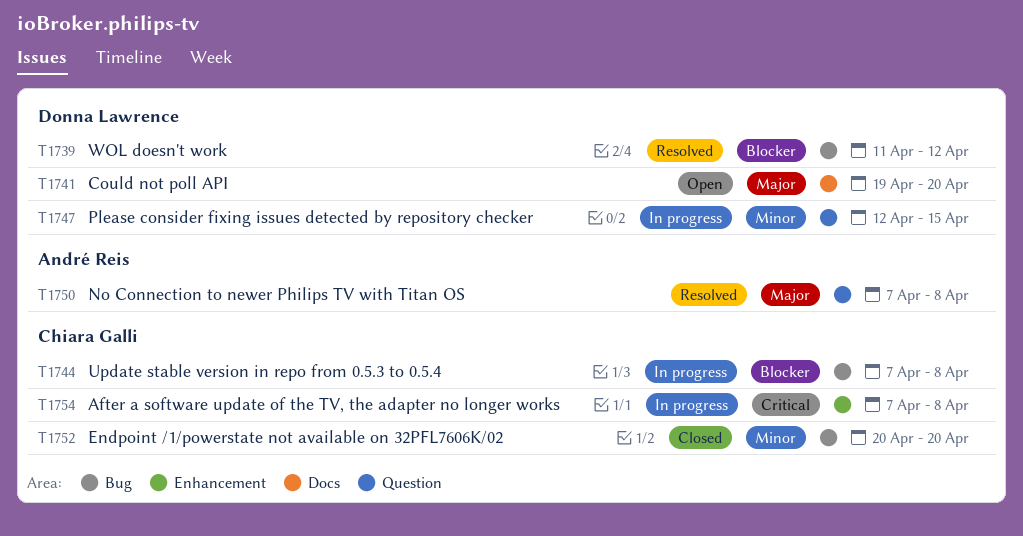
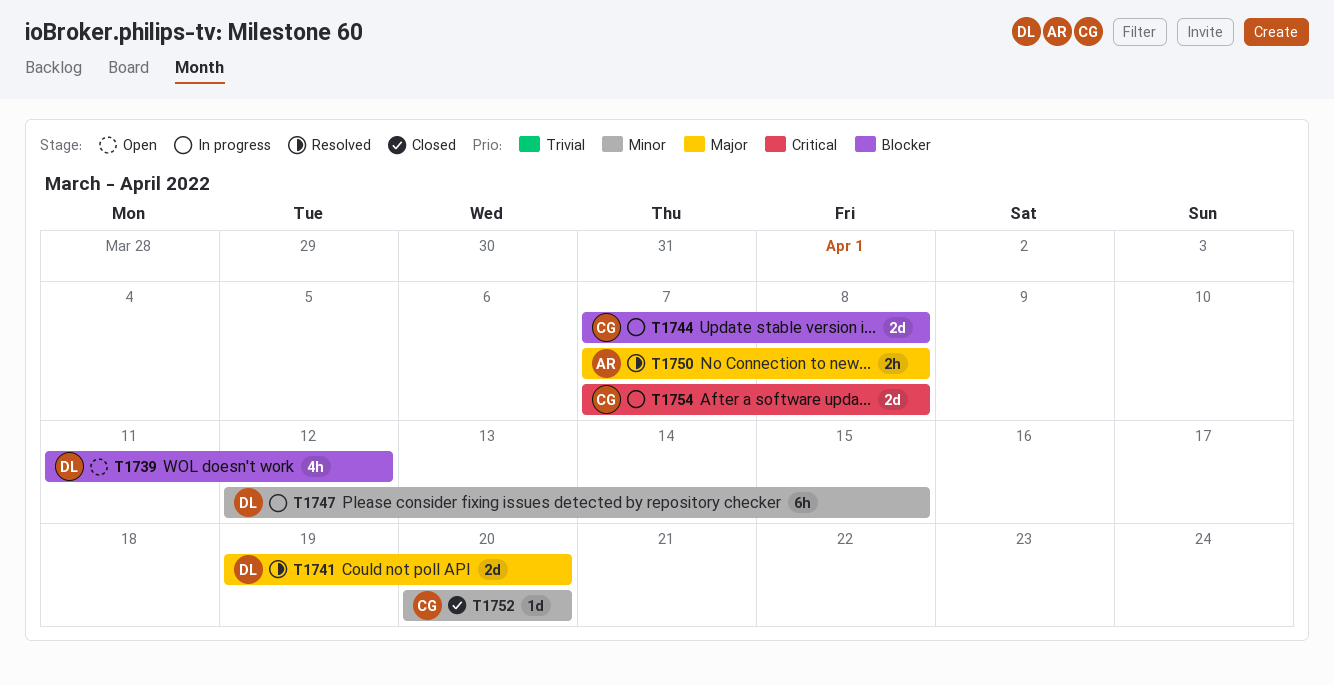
T1739, status: Resolved -> Open
T1741, status: Open -> Resolved

